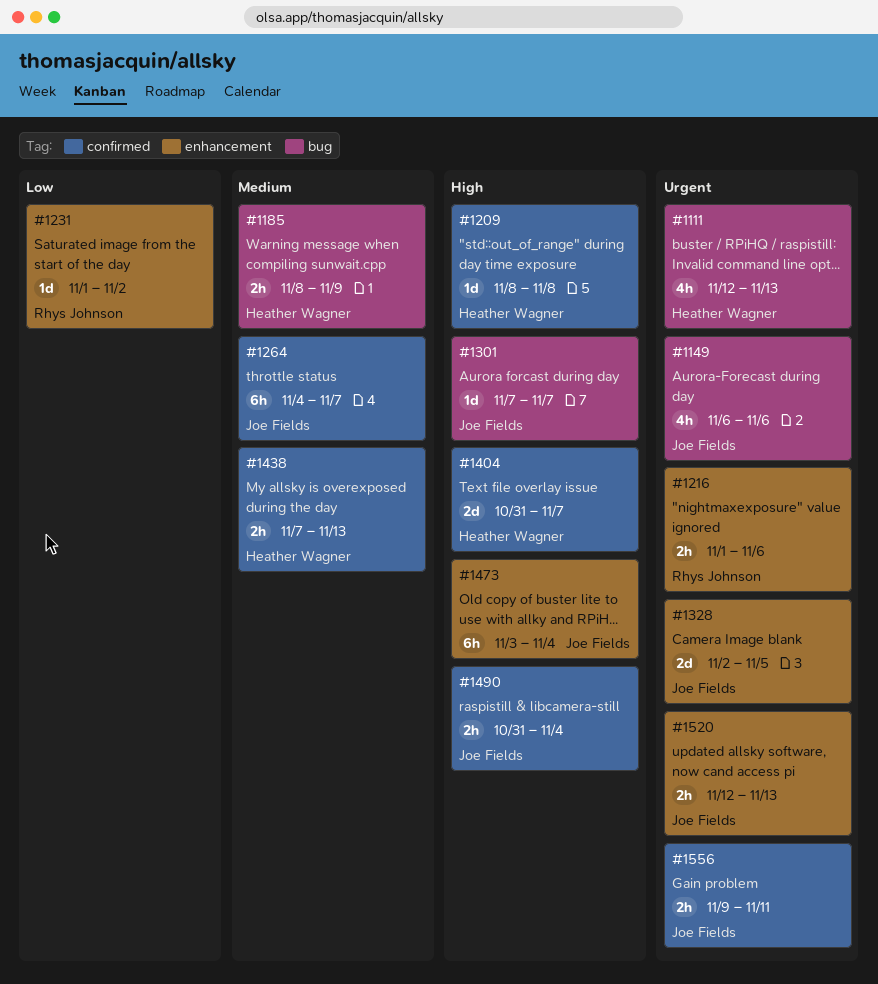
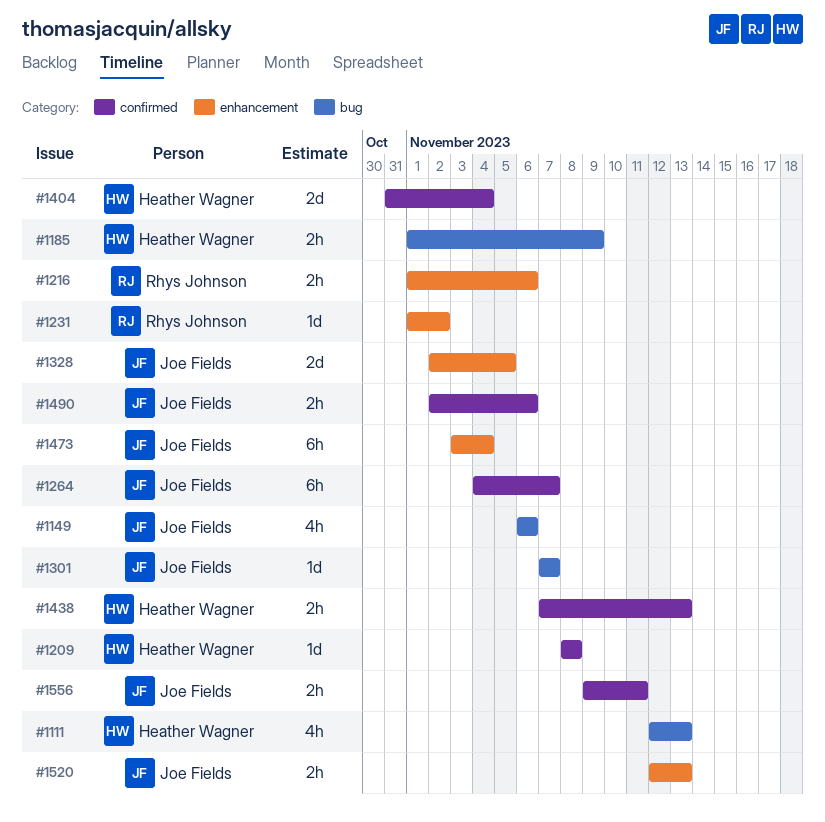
#1185, start: Nov 8 -> Nov 1
#1404, due: Nov 7 -> Nov 4
#1490, start: Oct 31 -> Nov 2
#1490, due: Nov 4 -> Nov 6

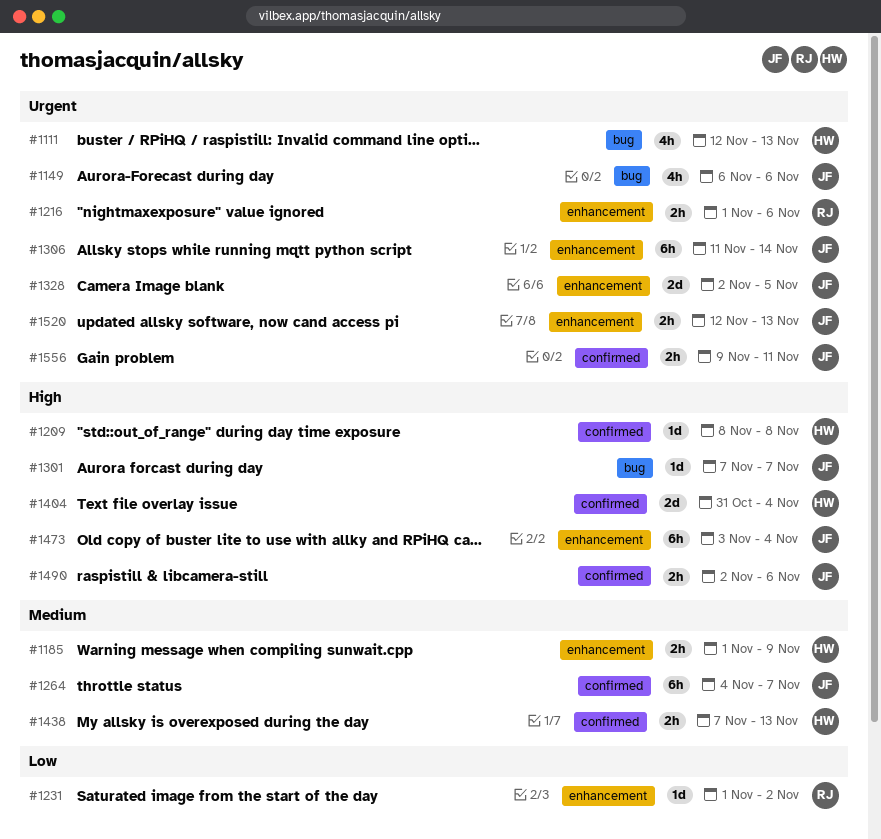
#1185, label: bug -> enhancement
#1306: none -> present

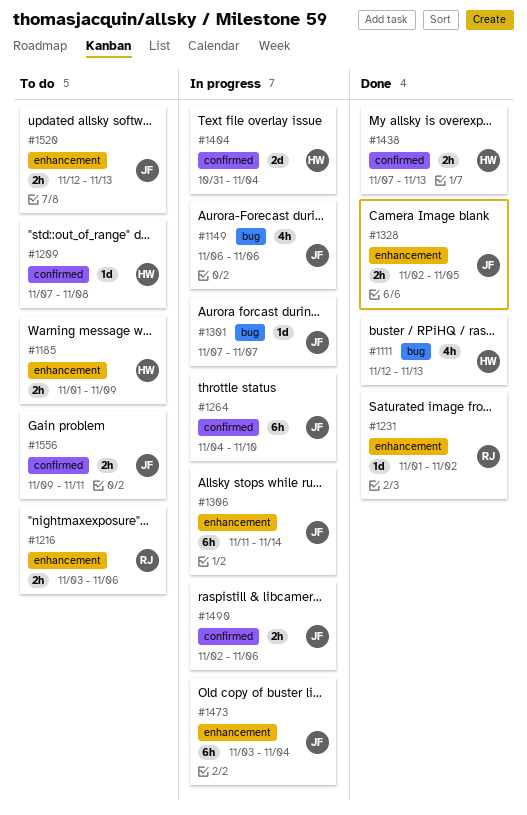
#1209, start: Nov 8 -> Nov 7
#1216, start: Nov 1 -> Nov 3
#1264, due: Nov 7 -> Nov 10
#1328, estimate: 2d -> 2h

